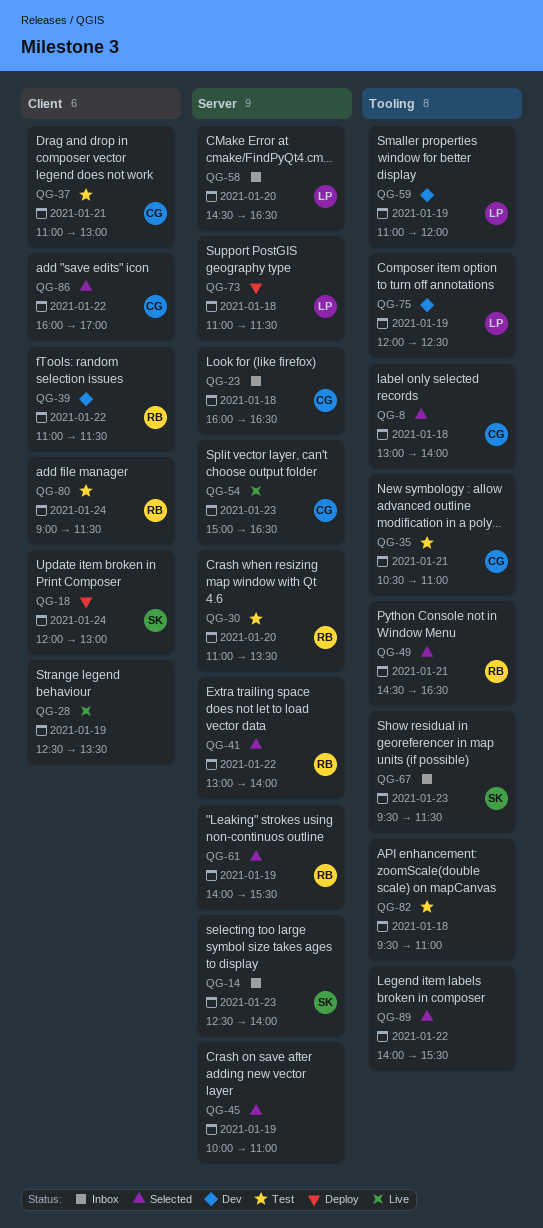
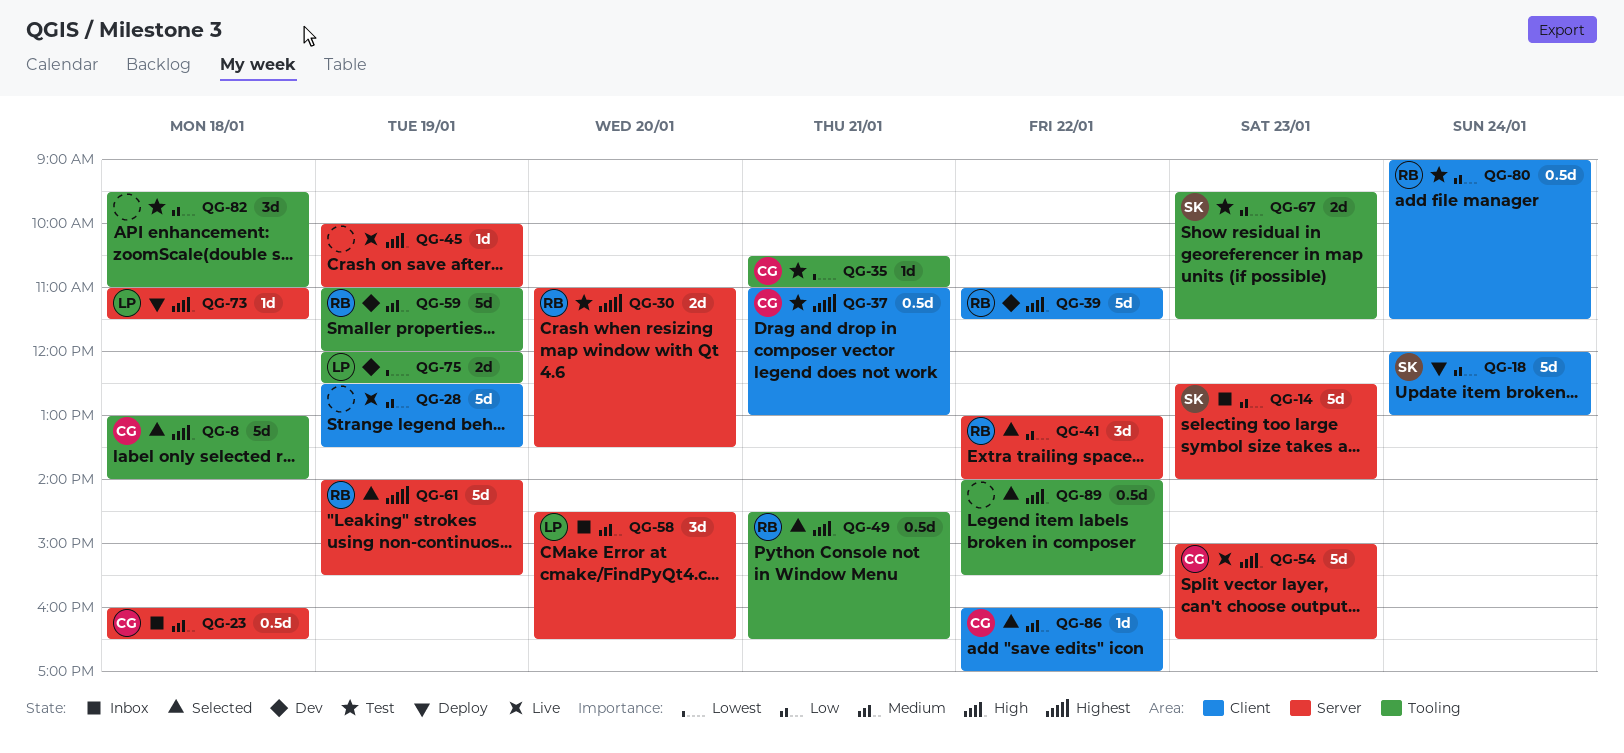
QG-45, status: Selected -> Live
QG-59, owner: LP -> RB
QG-67, status: Inbox -> Test

